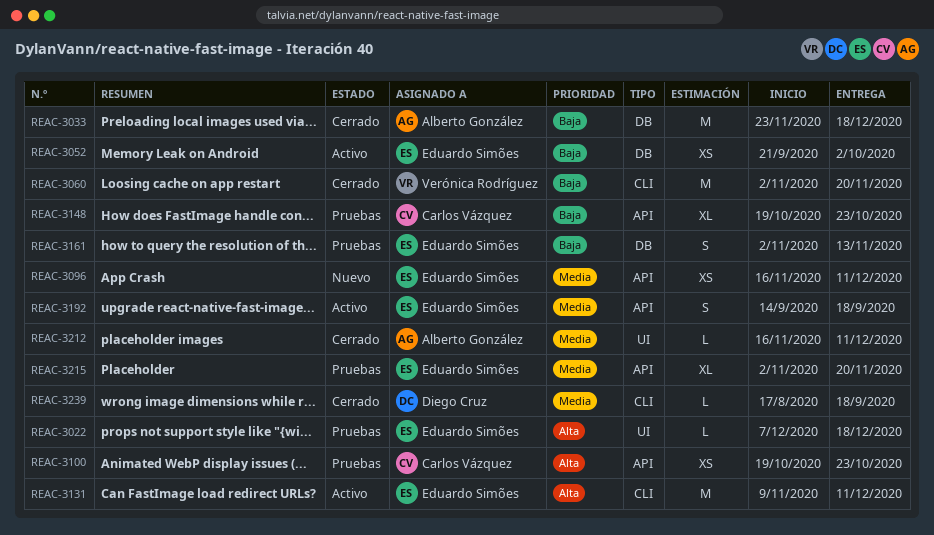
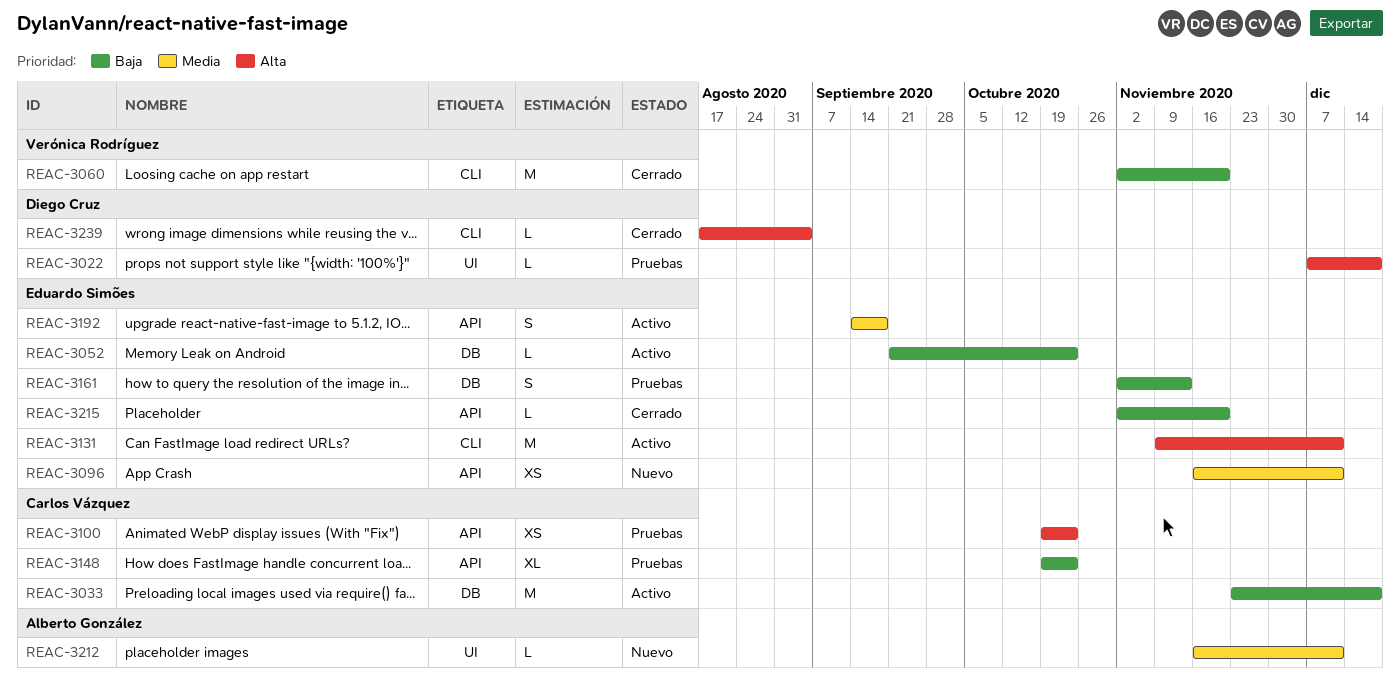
REAC-3022, owner: Eduardo Simões -> Diego Cruz
REAC-3033, status: Cerrado -> Activo
REAC-3033, owner: Alberto González -> Carlos Vázquez
REAC-3052, estimate: XS -> L
REAC-3052, due: Oct 2 -> Oct 23
REAC-3212, status: Cerrado -> Nuevo
REAC-3215, status: Pruebas -> Cerrado
REAC-3215, priority: Media -> Baja
REAC-3215, estimate: XL -> L
REAC-3239, priority: Media -> Alta
REAC-3239, due: Sep 18 -> Sep 4

